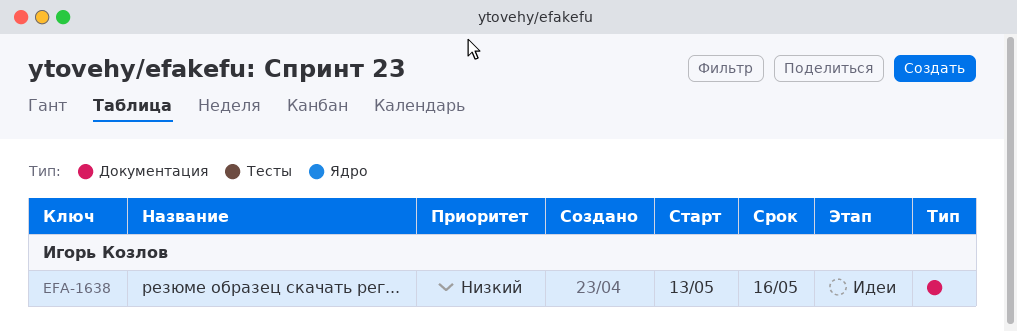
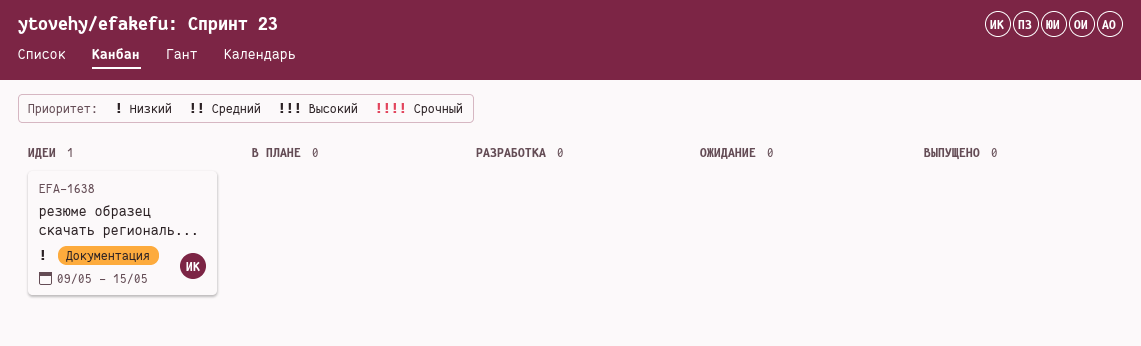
EFA-1638, start: May 13 -> May 9
EFA-1638, due: May 16 -> May 15

